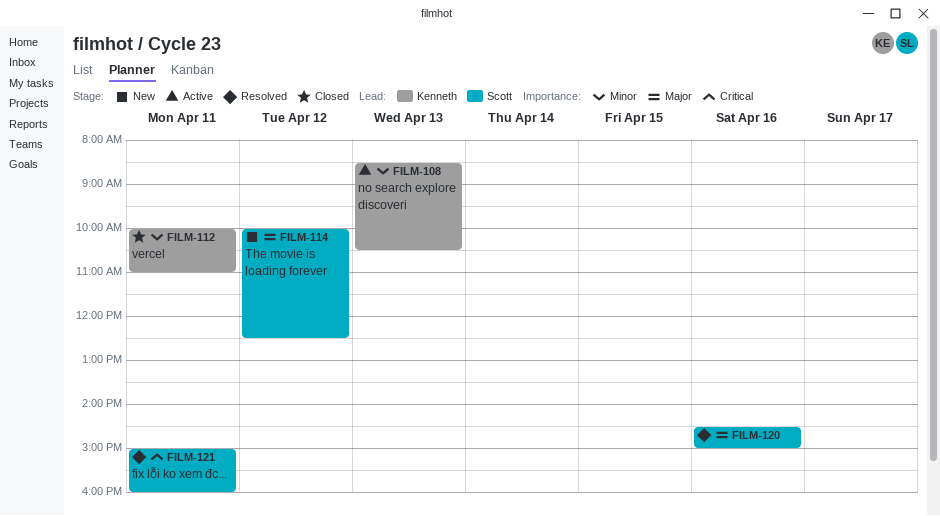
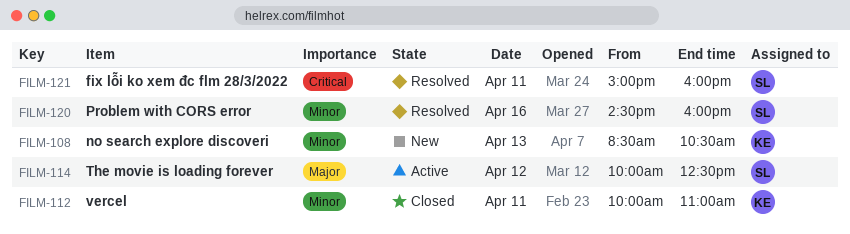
FILM-108, status: Active -> New
FILM-114, status: New -> Active
FILM-120, priority: Major -> Minor
FILM-120, ends: 15:00 -> 16:00

